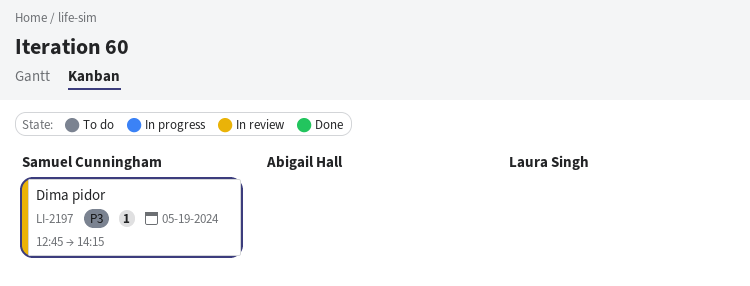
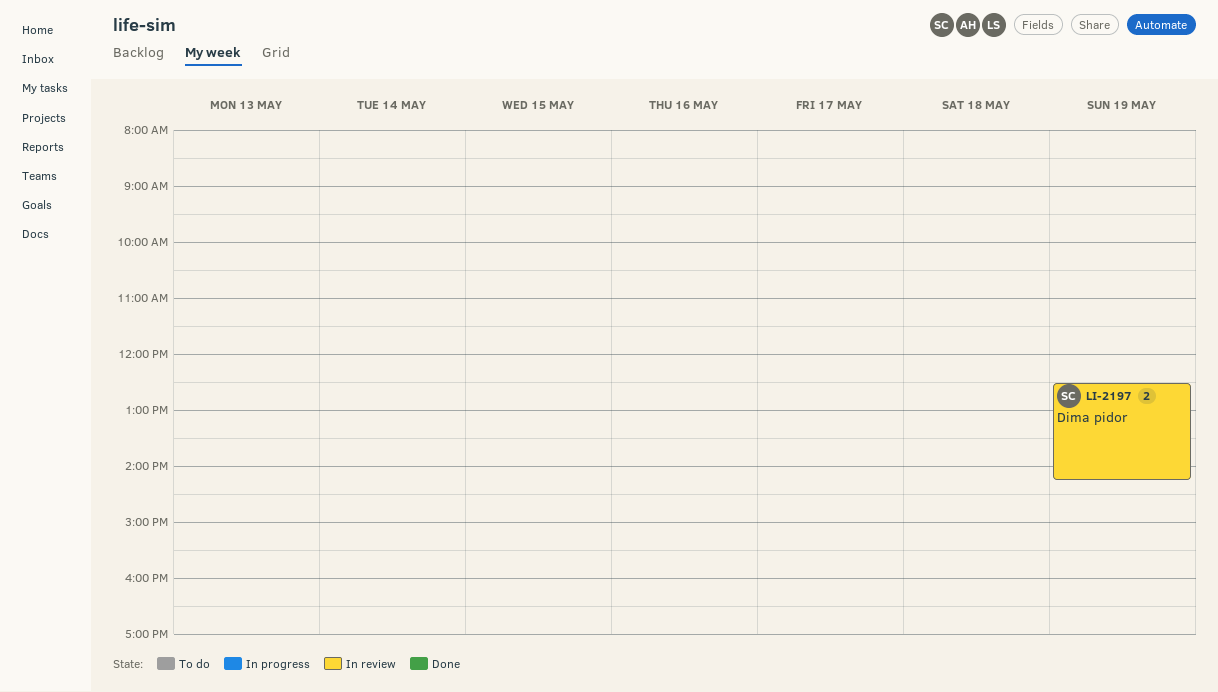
LI-2197, estimate: 1 -> 2
LI-2197, begins: 12:45 -> 12:30

